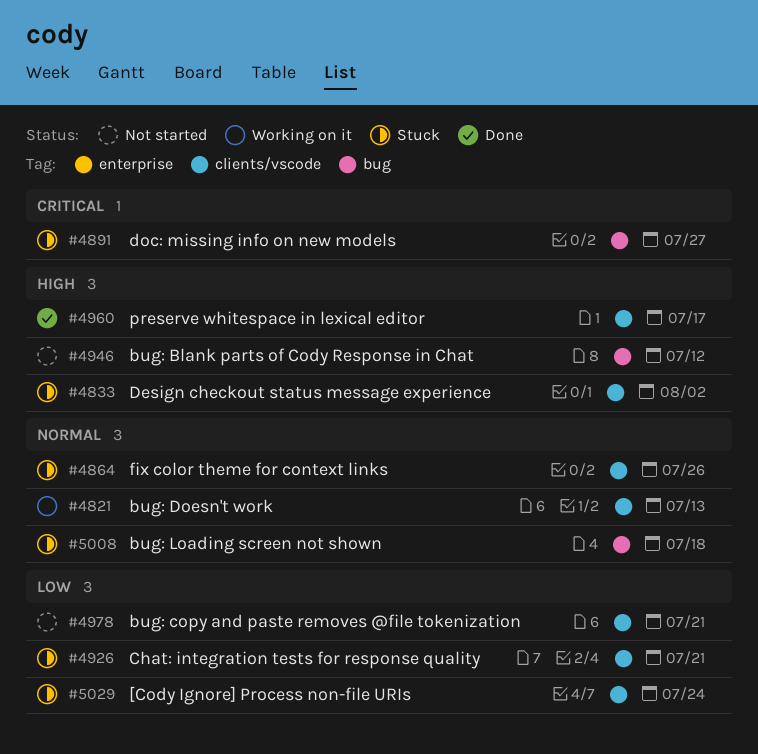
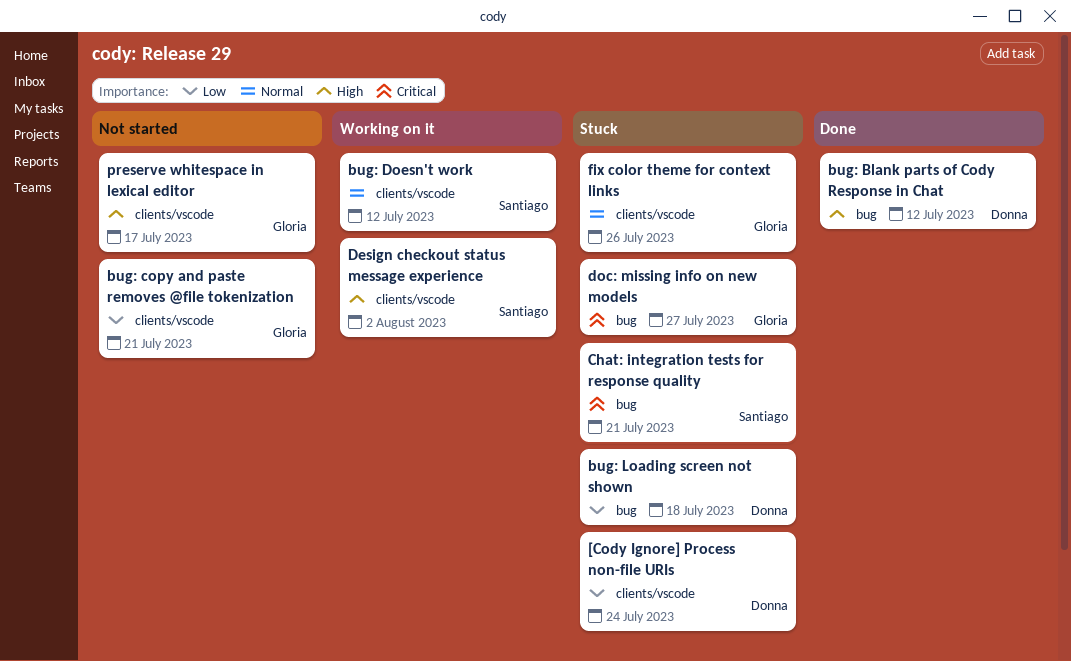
bug: Blank parts of Cody Response in Chat, status: Not started -> Done
bug: Doesn't work, due: Jul 13 -> Jul 12
bug: Loading screen not shown, priority: Normal -> Low
Chat: integration tests for response quality, priority: Low -> Critical
Chat: integration tests for response quality, label: clients/vscode -> bug
Design checkout status message experience, status: Stuck -> Working on it
preserve whitespace in lexical editor, status: Done -> Not started

